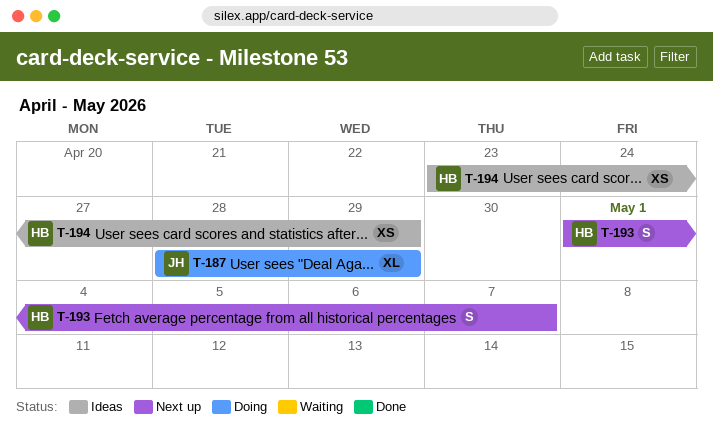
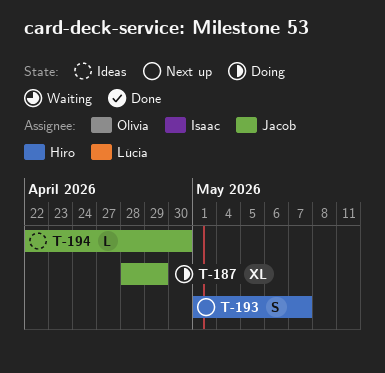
T-194, owner: Hiro -> Jacob
T-194, estimate: XS -> L
T-194, start: Apr 23 -> Apr 22
T-194, due: Apr 29 -> Apr 30

